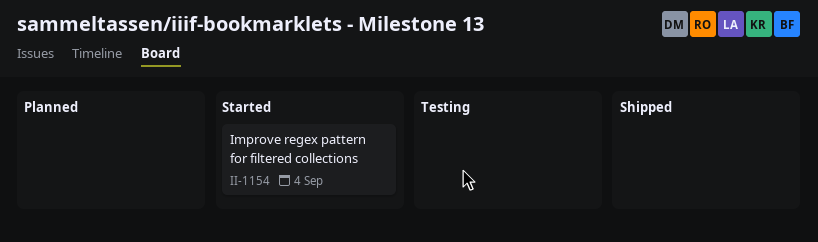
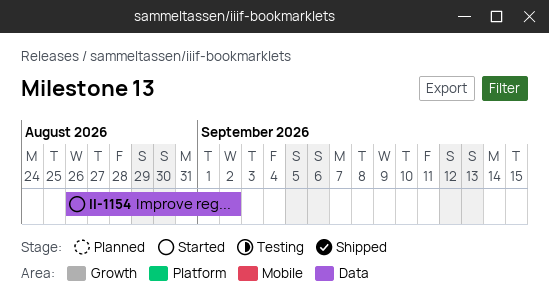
II-1154, due: Sep 4 -> Sep 2

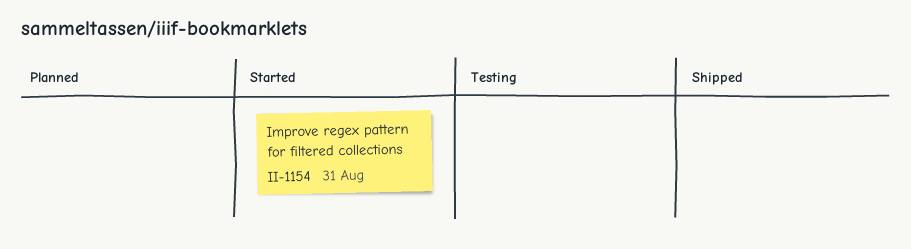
II-1154, due: Sep 2 -> Aug 31

